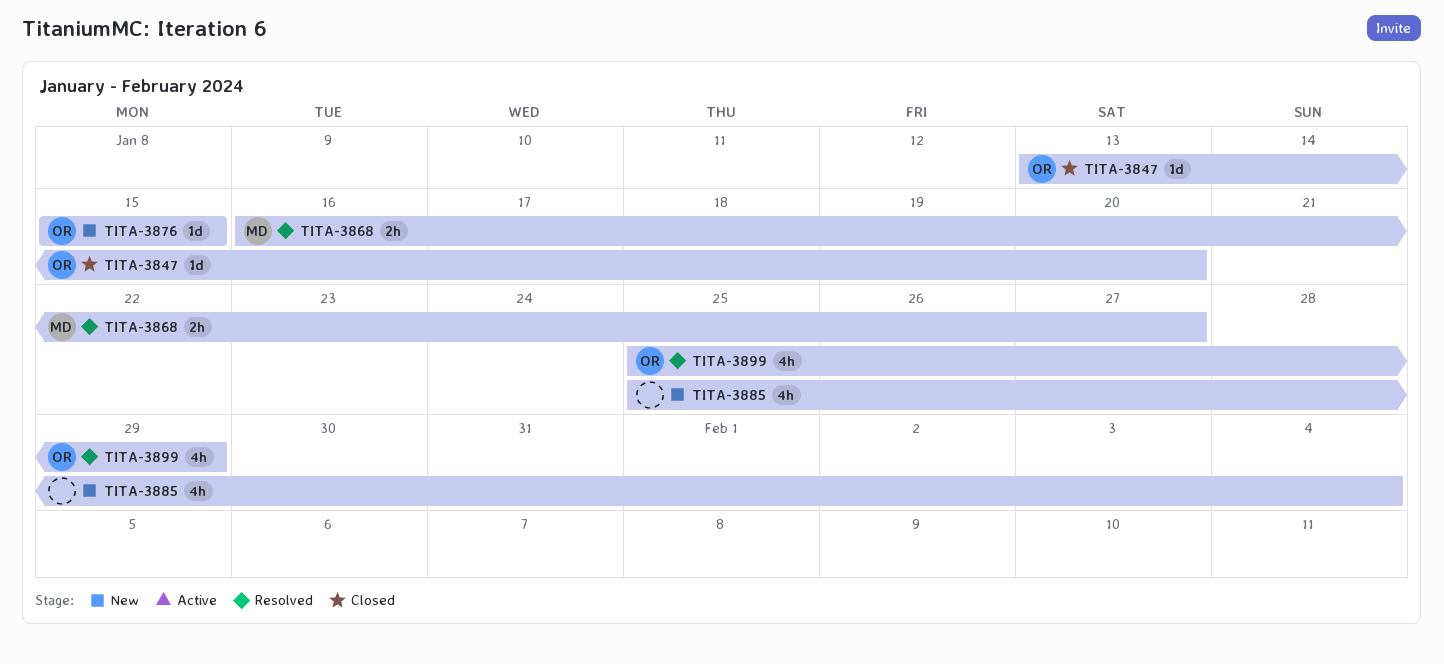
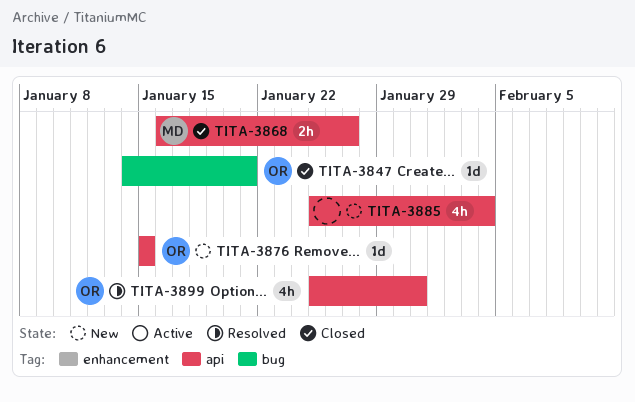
TITA-3847, start: Jan 13 -> Jan 14
TITA-3847, due: Jan 20 -> Jan 21
TITA-3868, status: Resolved -> Closed
TITA-3899, due: Jan 29 -> Jan 31

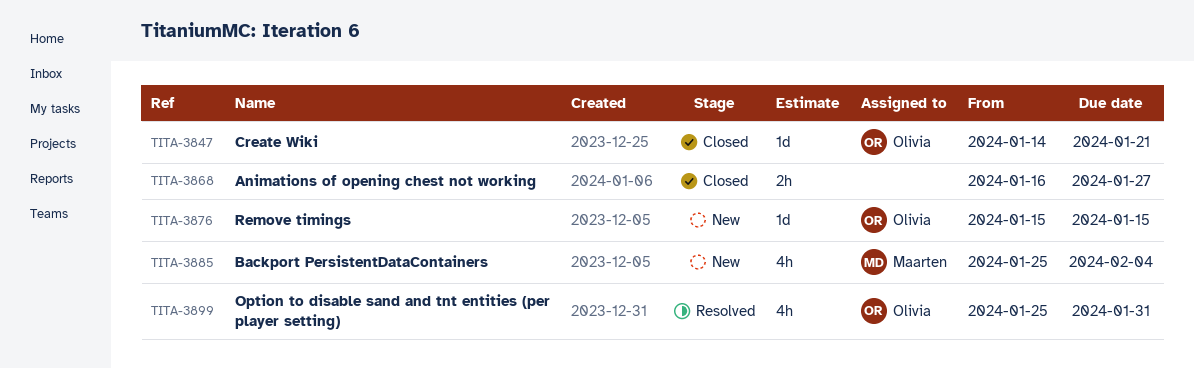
TITA-3868, owner: Maarten -> none
TITA-3885, owner: none -> Maarten

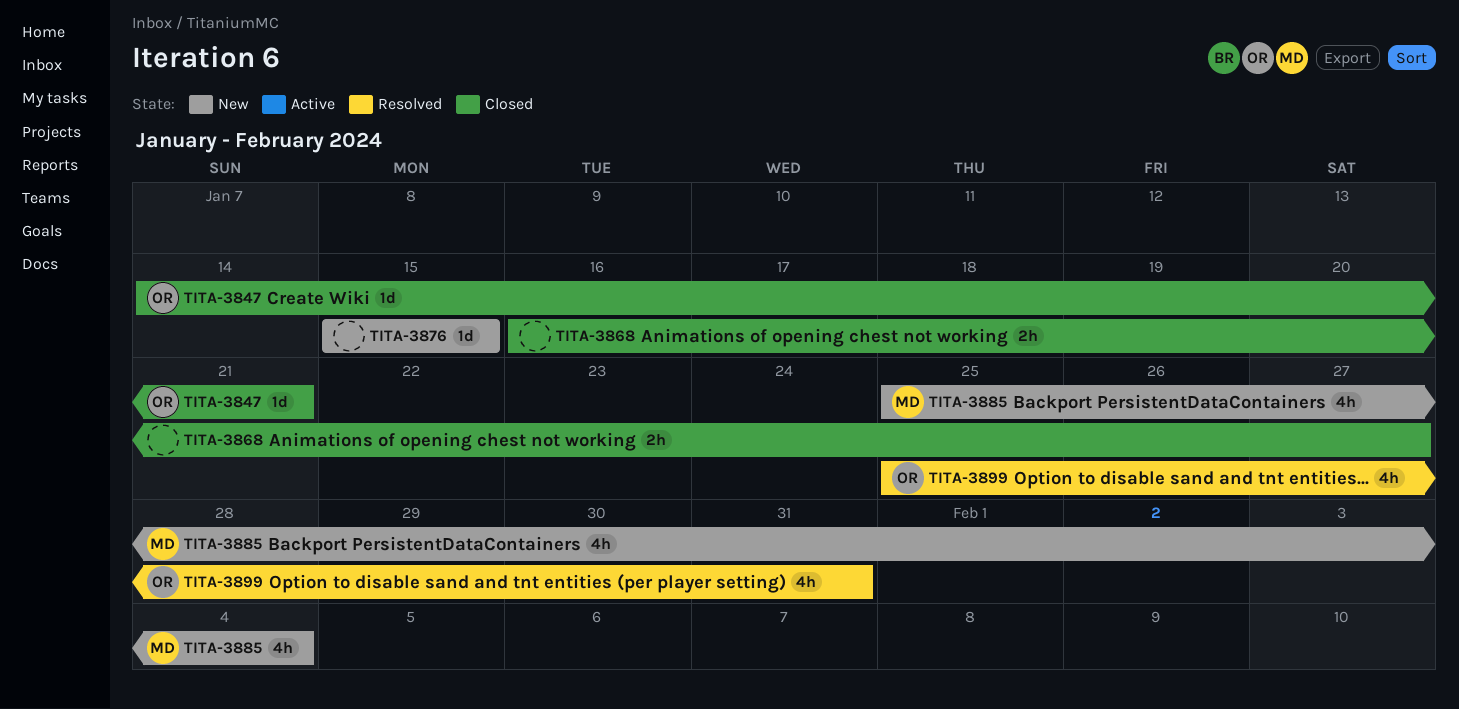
TITA-3876, owner: Olivia -> none

